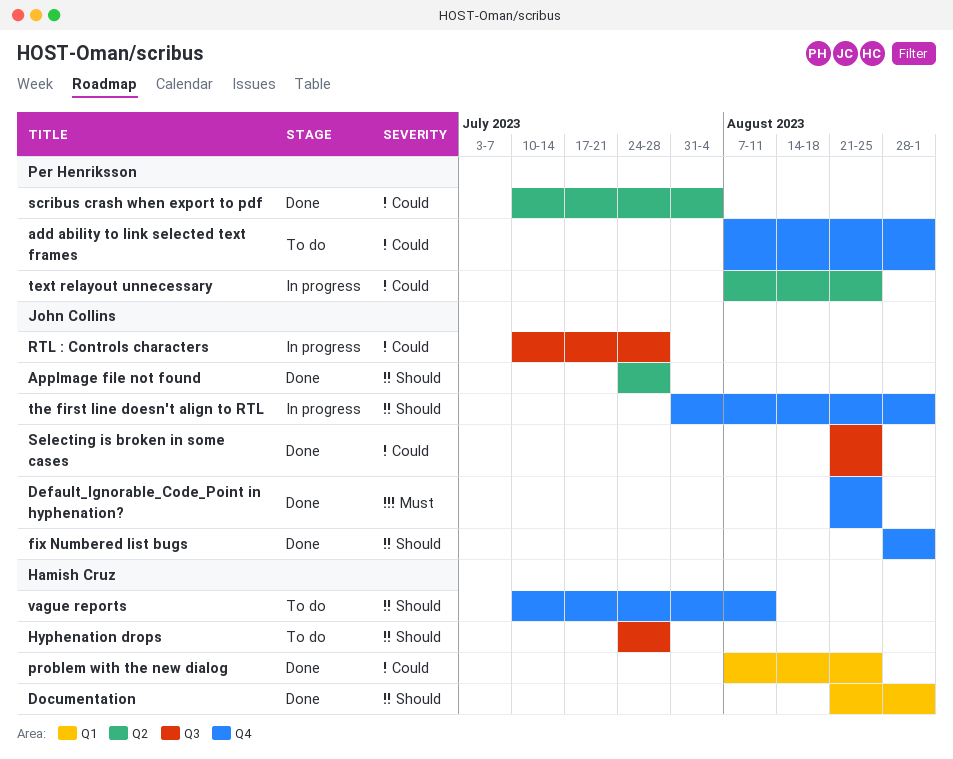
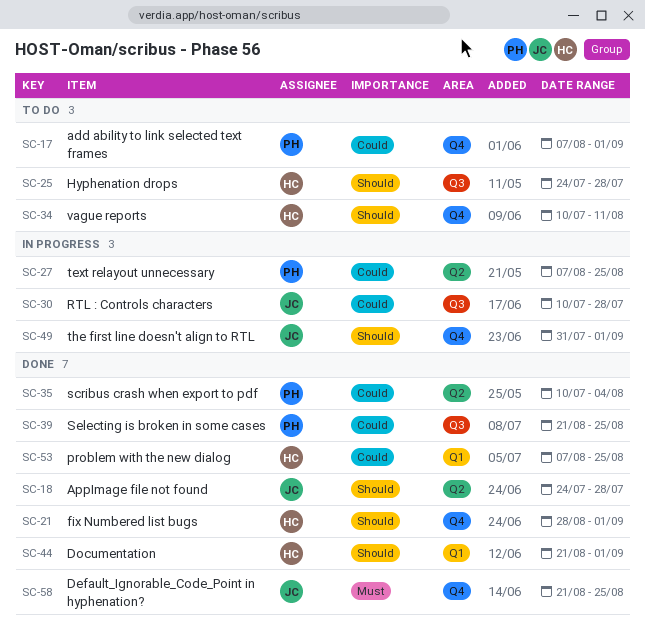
fix Numbered list bugs, owner: John Collins -> Hamish Cruz
Selecting is broken in some cases, owner: John Collins -> Per Henriksson

